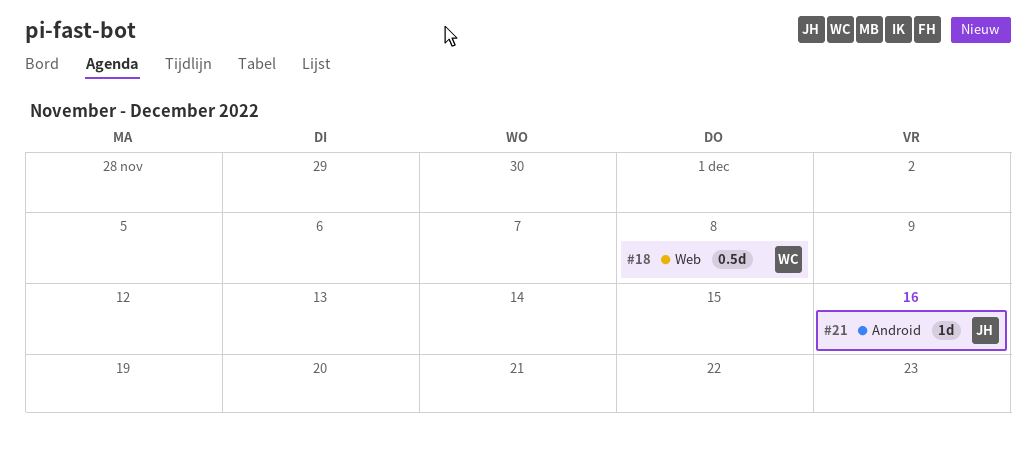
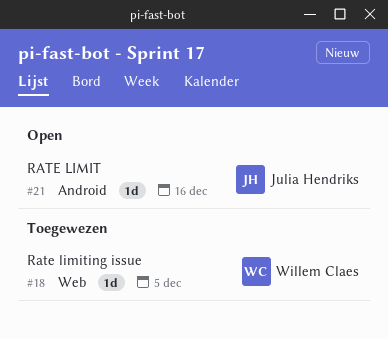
#18, estimate: 0.5d -> 1d
#18, due: Dec 8 -> Dec 5

